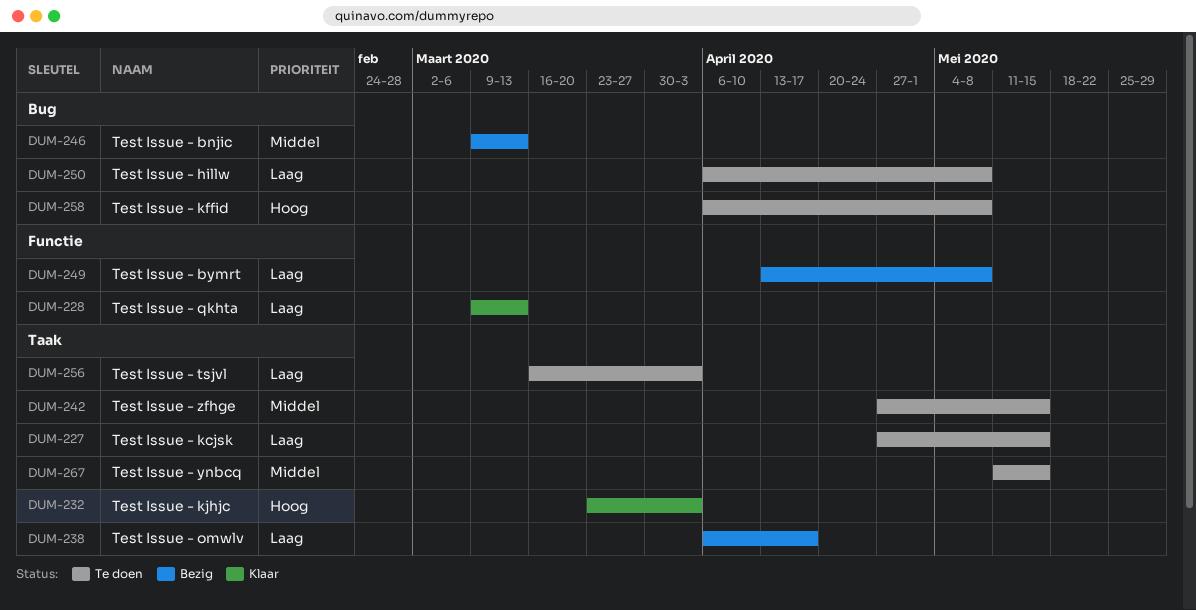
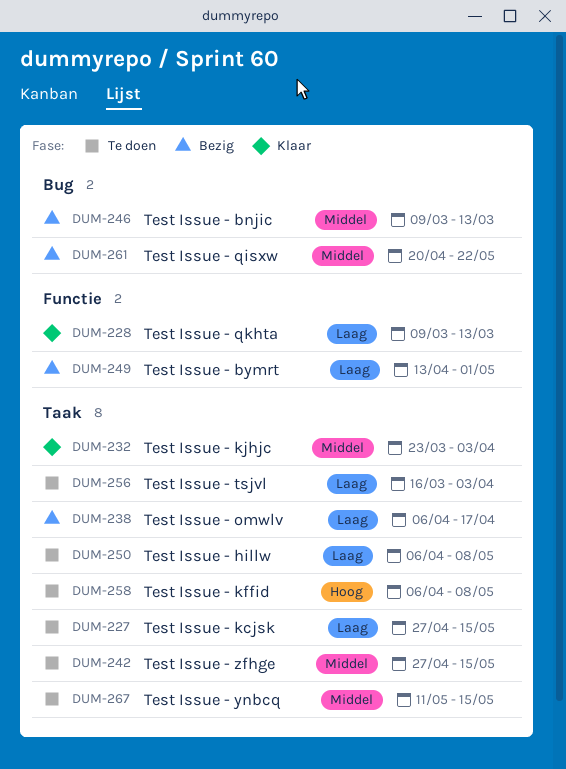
DUM-232, priority: Hoog -> Middel
DUM-249, due: May 8 -> May 1
DUM-250, label: Bug -> Taak
DUM-258, label: Bug -> Taak
DUM-261: none -> present

